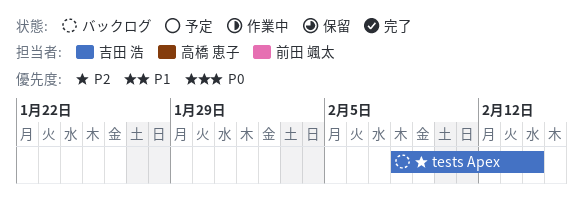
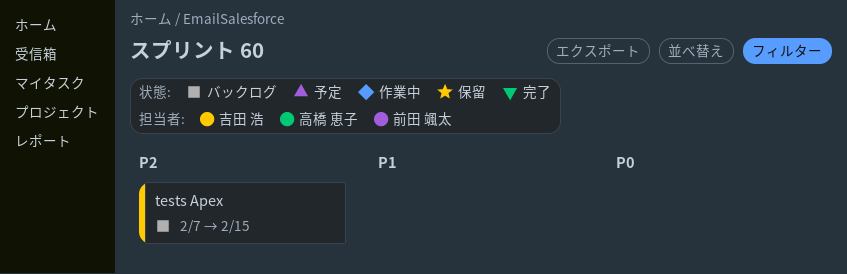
tests Apex, start: Feb 8 -> Feb 7
tests Apex, due: Feb 14 -> Feb 15

